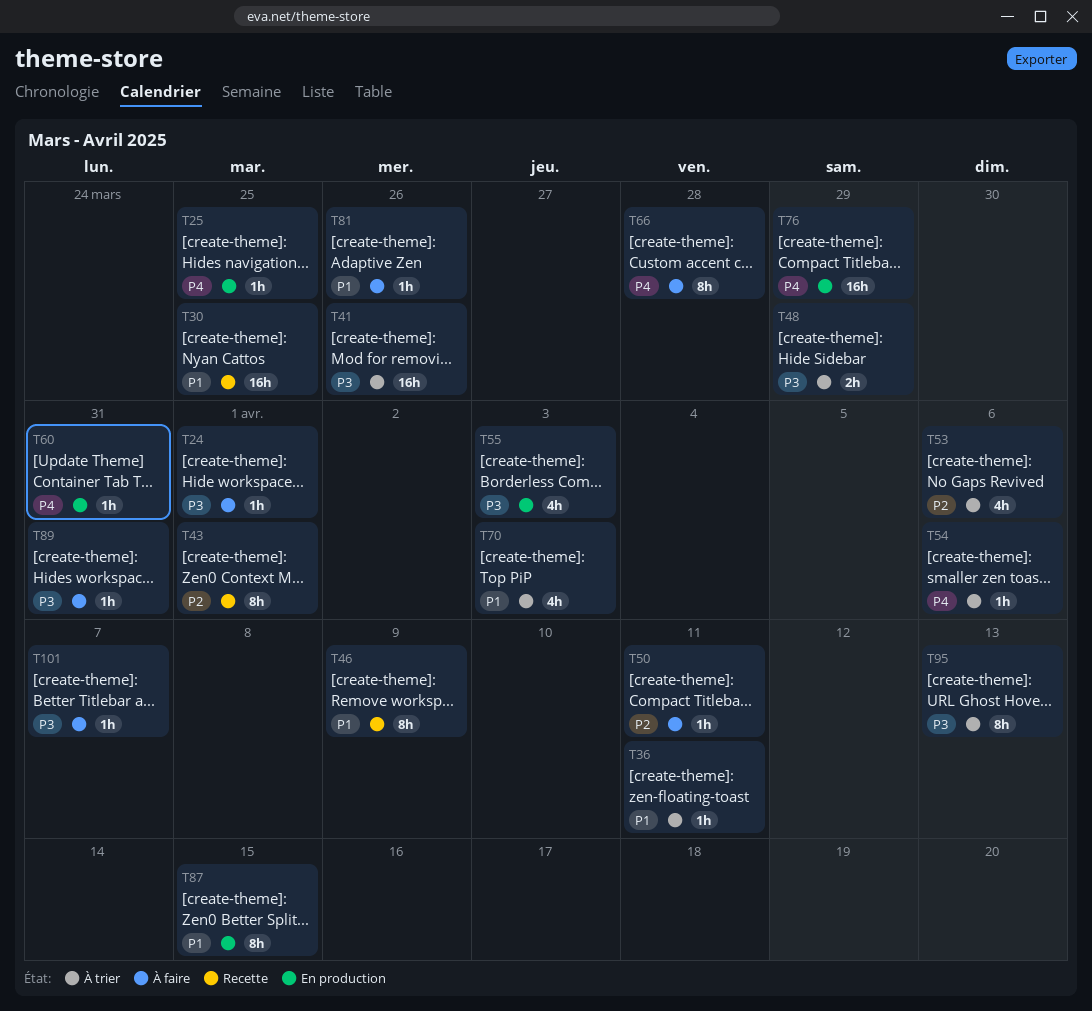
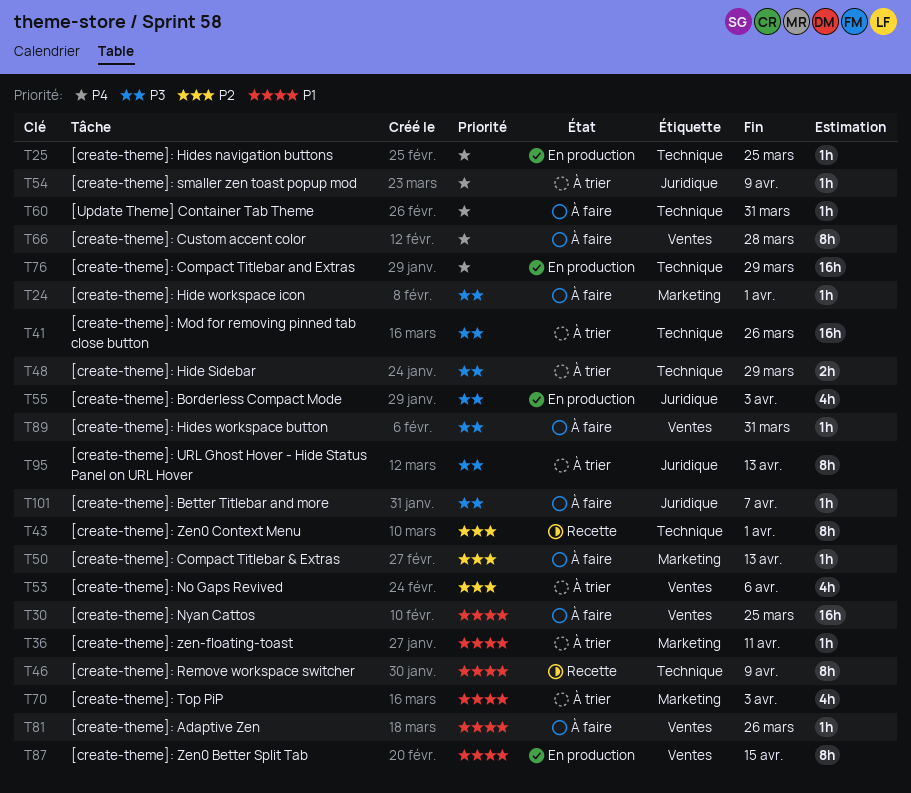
T30, status: Recette -> À faire
T50, due: Apr 11 -> Apr 13
T54, due: Apr 6 -> Apr 9
T60, status: En production -> À faire

